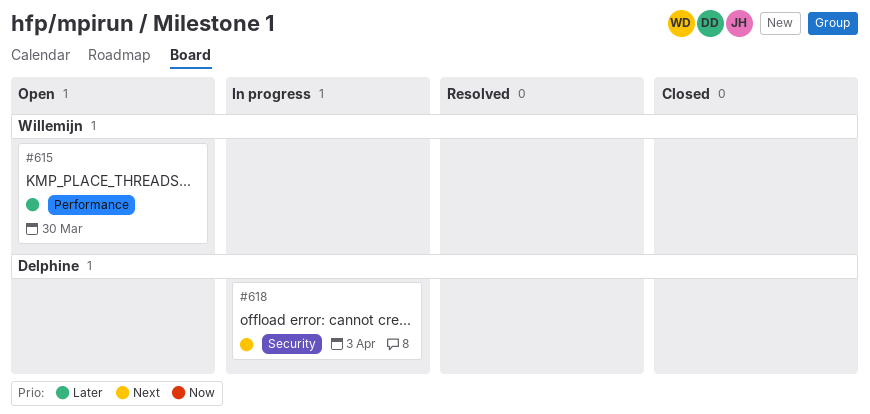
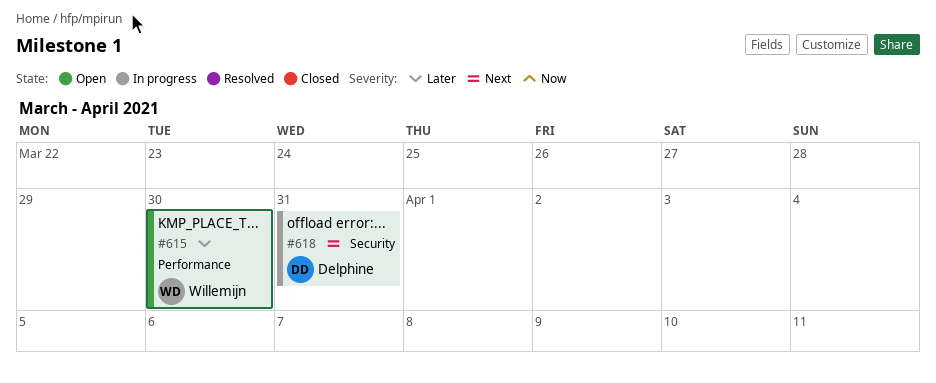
#618, due: Apr 3 -> Mar 31

